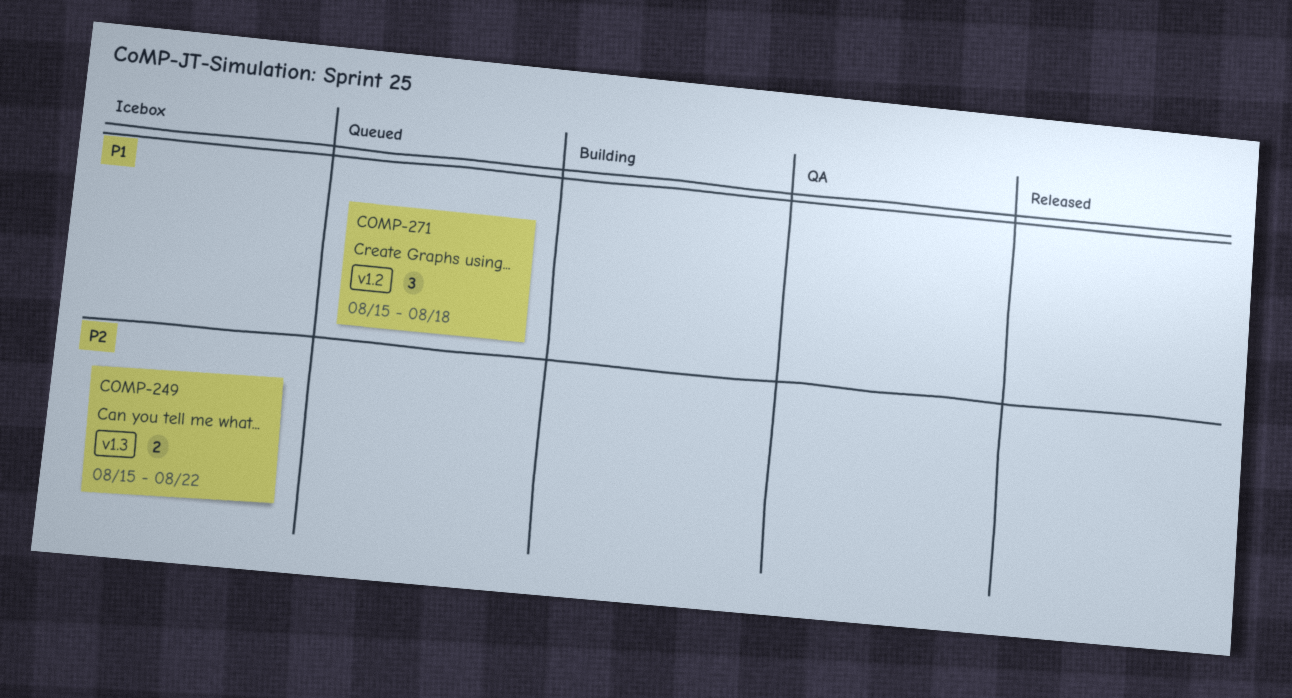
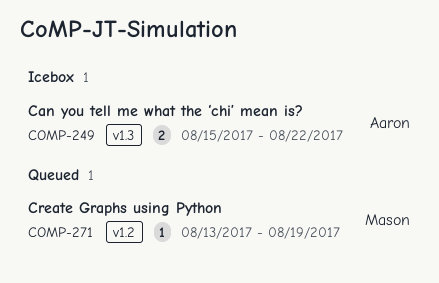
COMP-271, estimate: 3 -> 1
COMP-271, start: Aug 15 -> Aug 13
COMP-271, due: Aug 18 -> Aug 19

